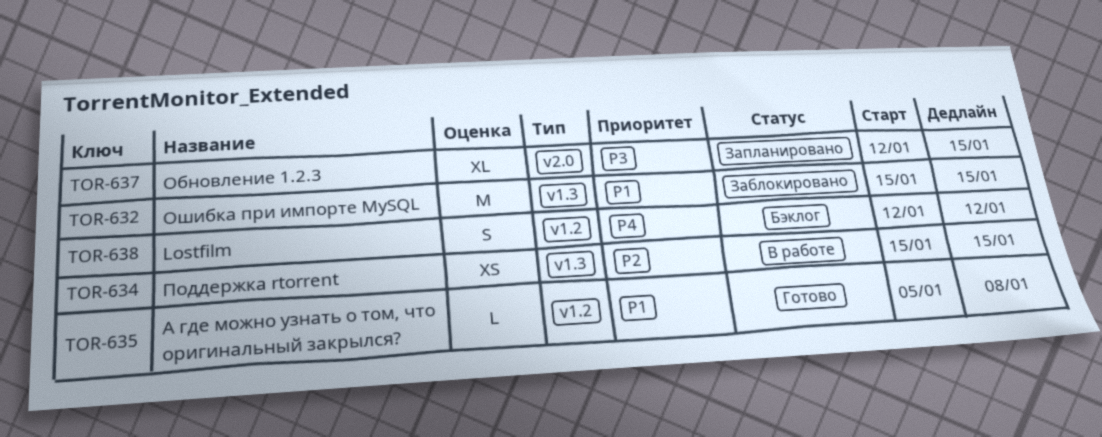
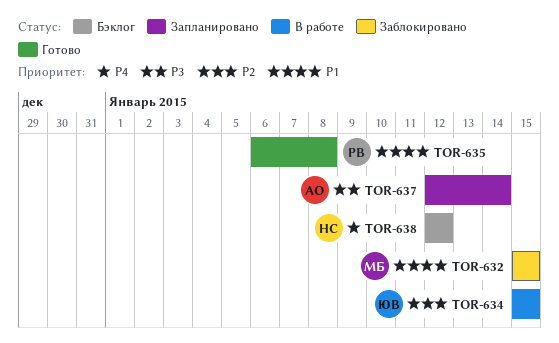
TOR-635, start: Jan 5 -> Jan 6
TOR-637, due: Jan 15 -> Jan 14

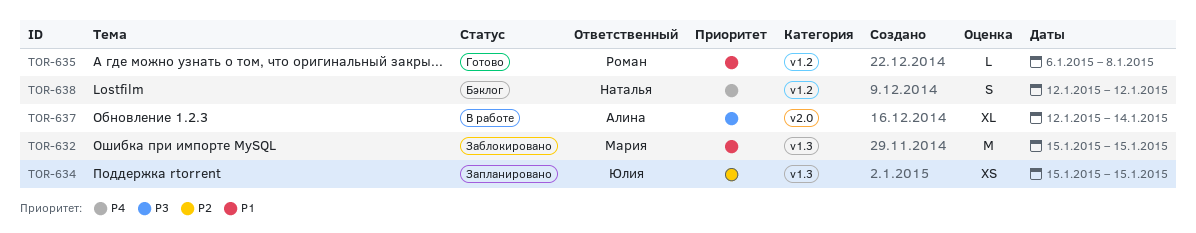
TOR-634, status: В работе -> Запланировано
TOR-637, status: Запланировано -> В работе

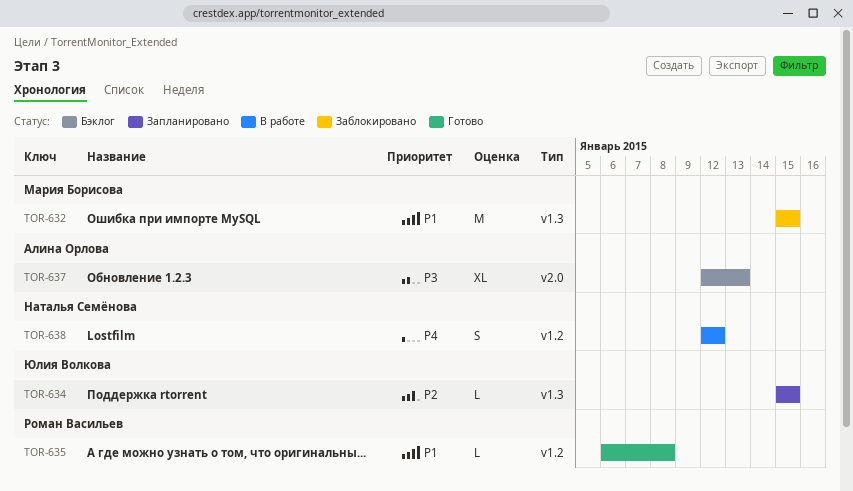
TOR-634, estimate: XS -> L
TOR-637, status: В работе -> Бэклог
TOR-637, due: Jan 14 -> Jan 13
TOR-638, status: Бэклог -> В работе

